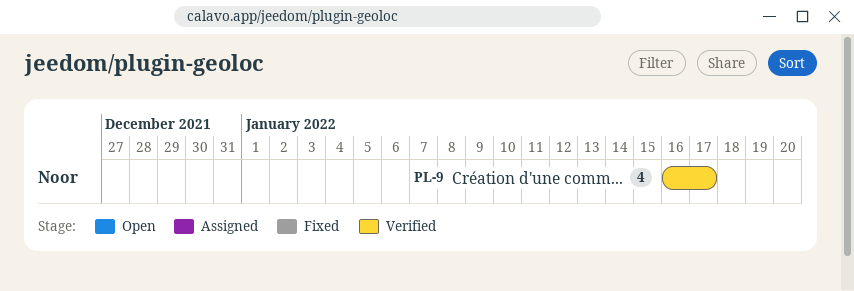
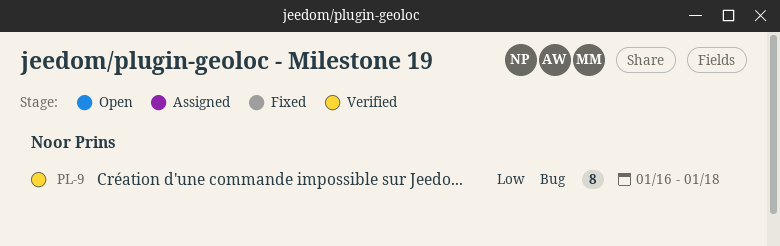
PL-9, estimate: 4 -> 8
PL-9, due: Jan 17 -> Jan 18

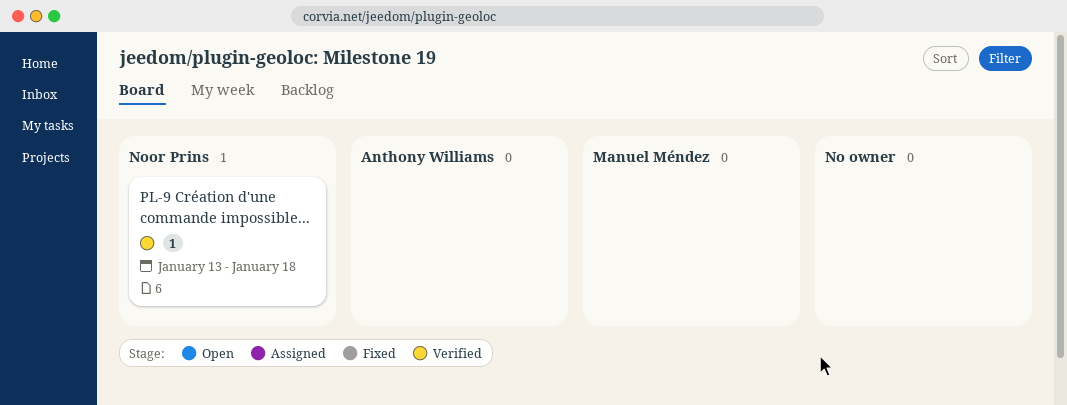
PL-9, estimate: 8 -> 1
PL-9, start: Jan 16 -> Jan 13

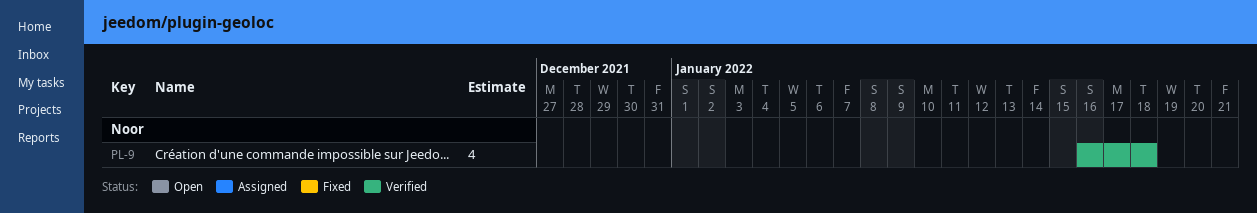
PL-9, estimate: 1 -> 4
PL-9, start: Jan 13 -> Jan 16

